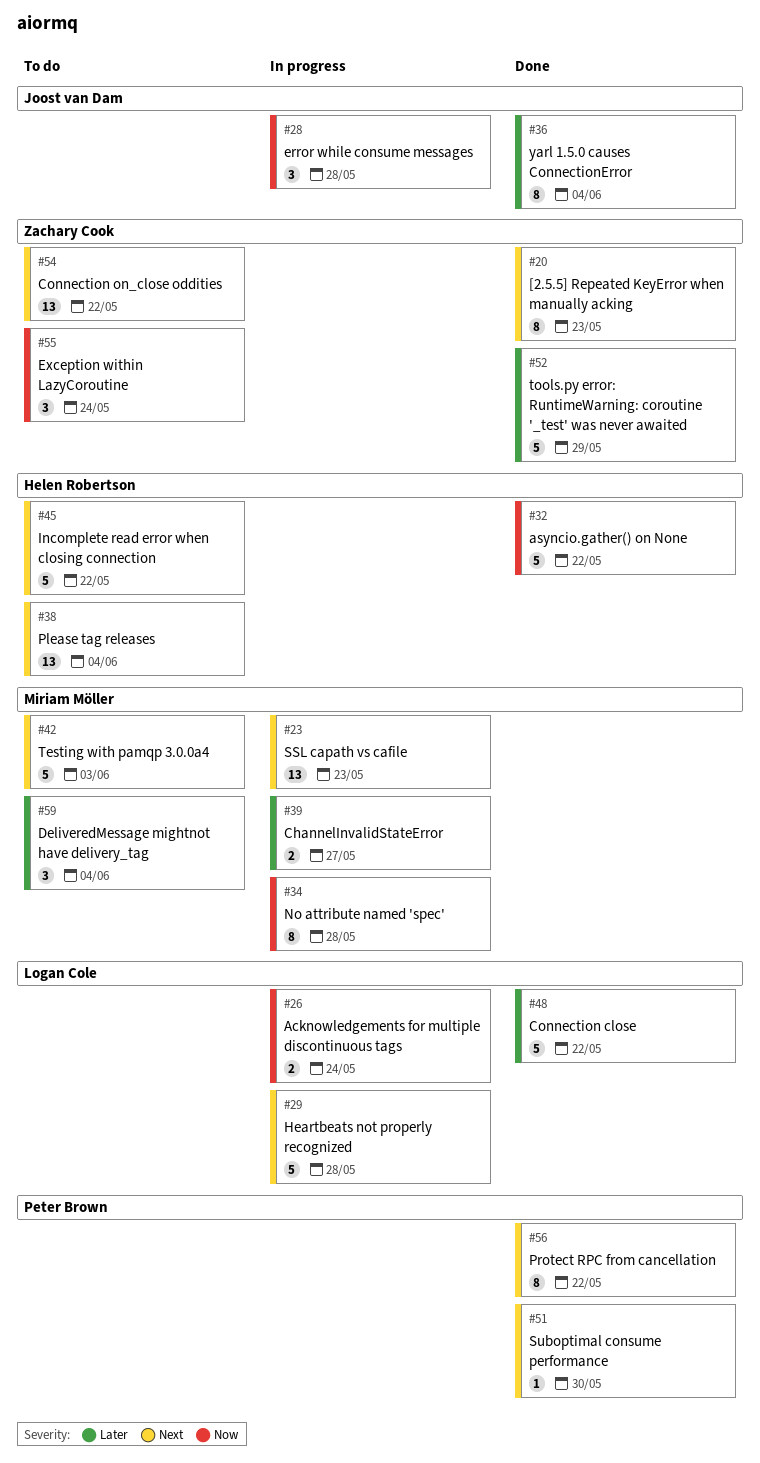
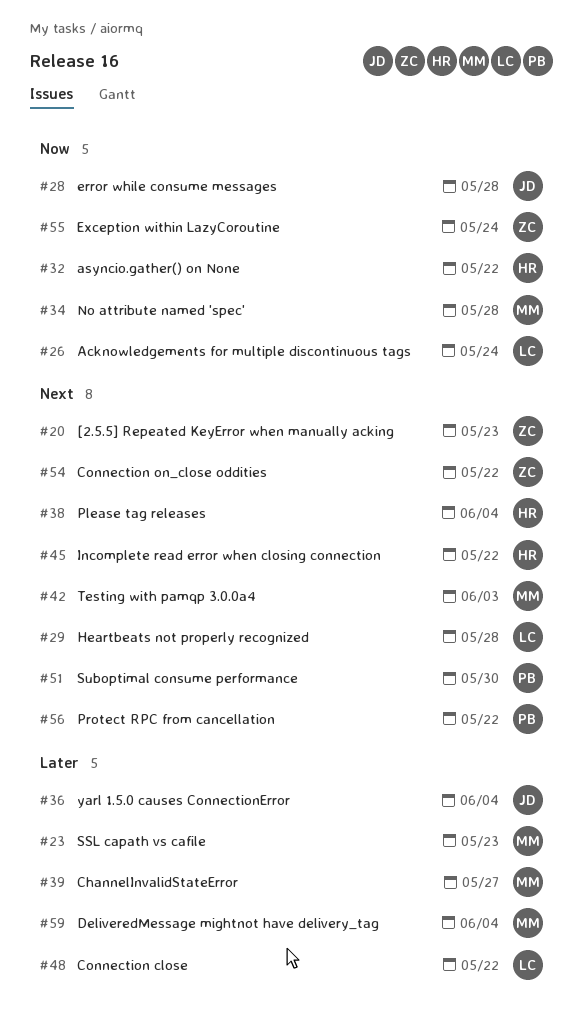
#23, priority: Next -> Later
#52: present -> none

